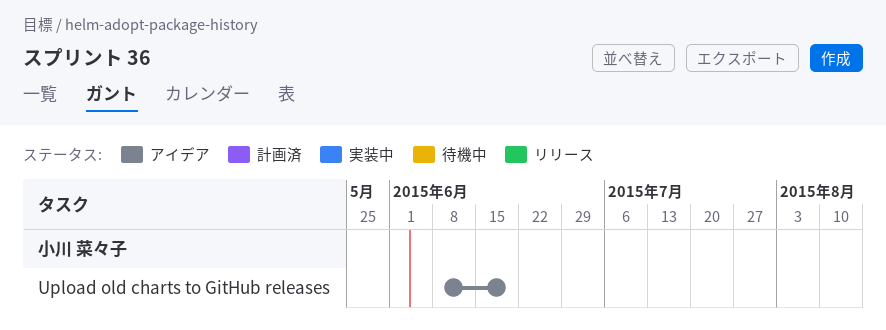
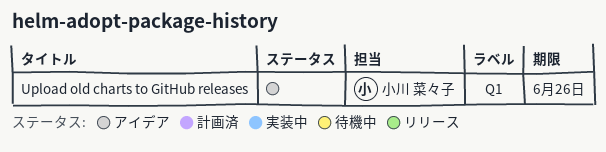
Upload old charts to GitHub releases, due: Jun 19 -> Jun 26

